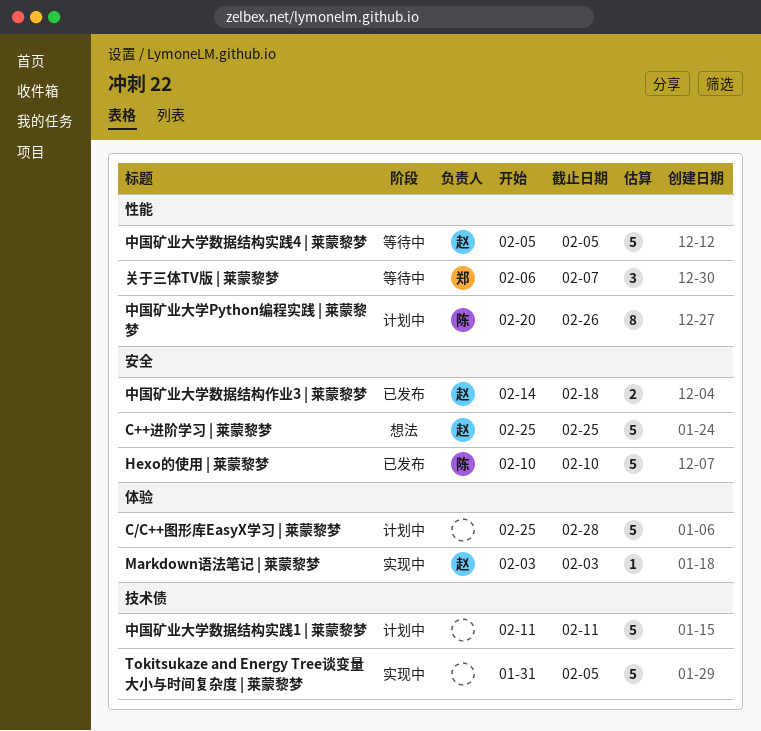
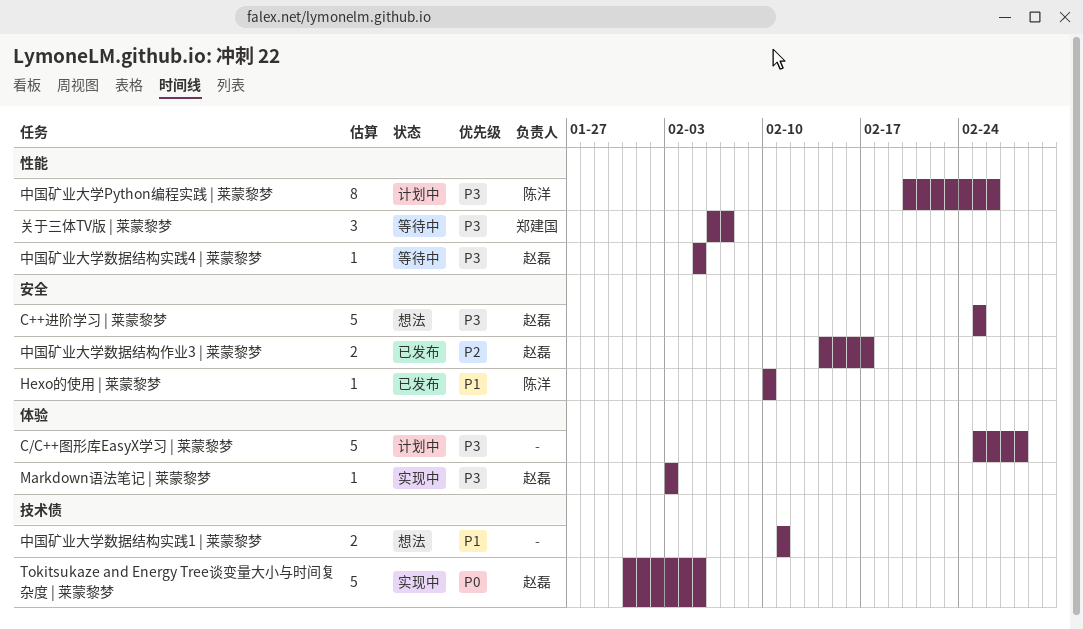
Hexo的使用 | 莱蒙黎梦, estimate: 5 -> 1
Tokitsukaze and Energy Tree谈变量大小与时间复杂度 | 莱蒙黎梦, owner: none -> 赵磊
中国矿业大学数据结构作业3 | 莱蒙黎梦, due: Feb 18 -> Feb 17
中国矿业大学数据结构实践1 | 莱蒙黎梦, status: 计划中 -> 想法
中国矿业大学数据结构实践1 | 莱蒙黎梦, estimate: 5 -> 2
中国矿业大学数据结构实践4 | 莱蒙黎梦, estimate: 5 -> 1

